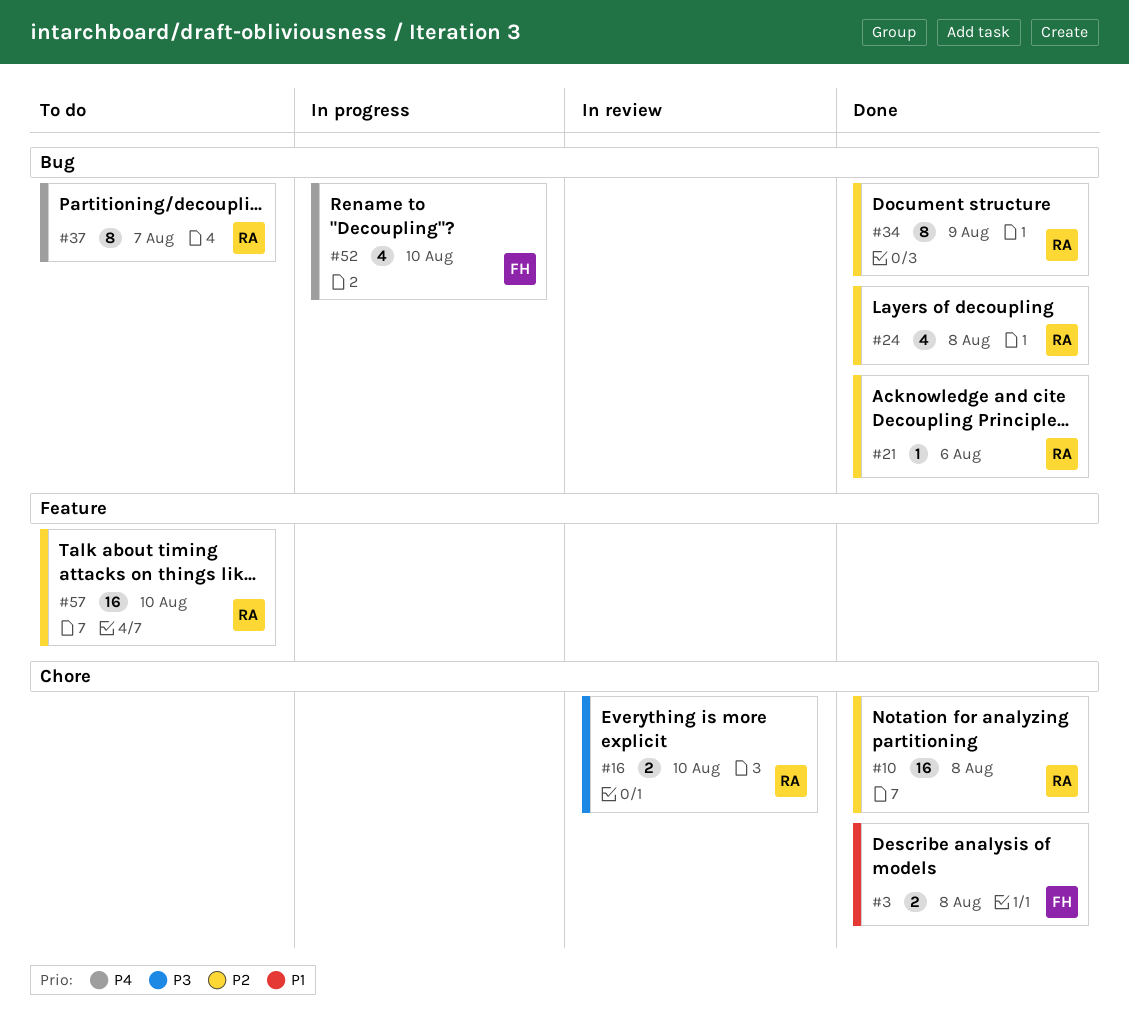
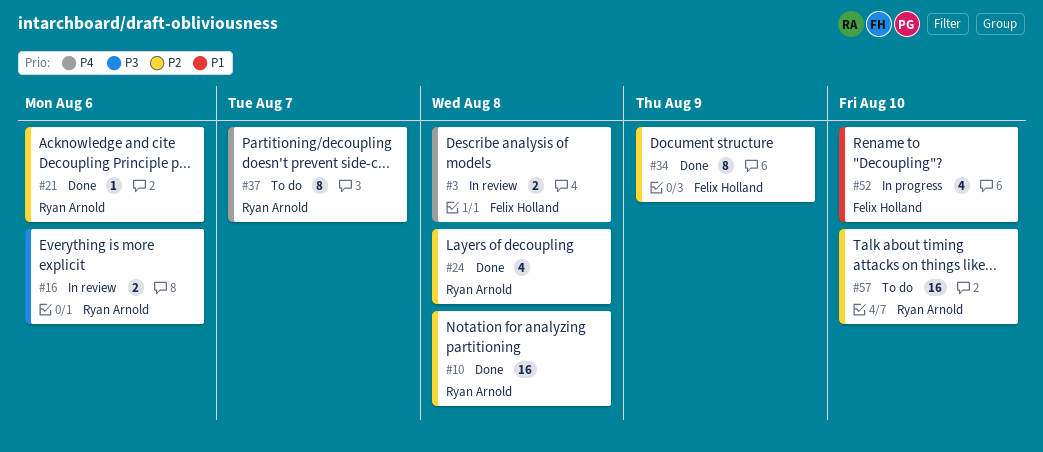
#3, status: Done -> In review
#3, priority: P1 -> P4
#16, due: Aug 10 -> Aug 6
#34, owner: Ryan Arnold -> Felix Holland
#52, priority: P4 -> P1

